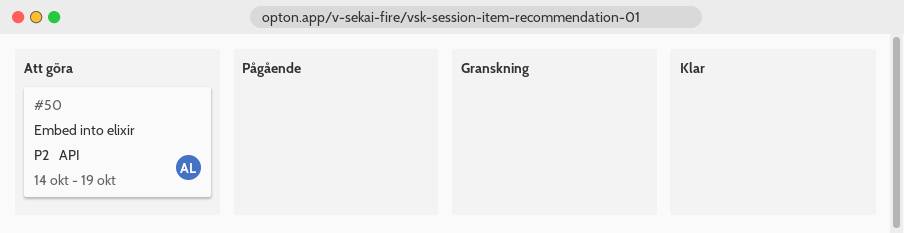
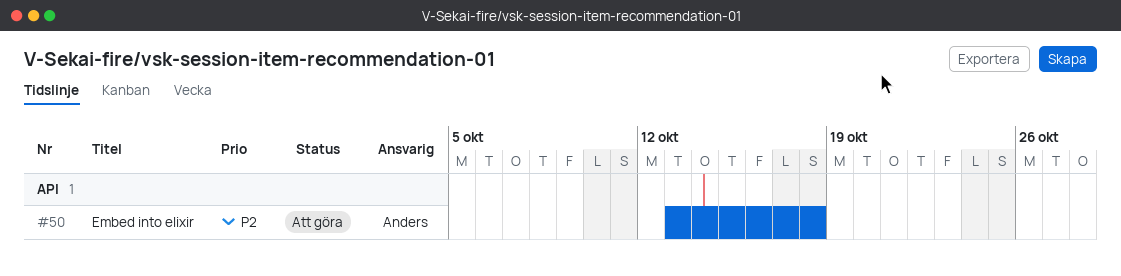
#50, start: Oct 14 -> Oct 13
#50, due: Oct 19 -> Oct 18

